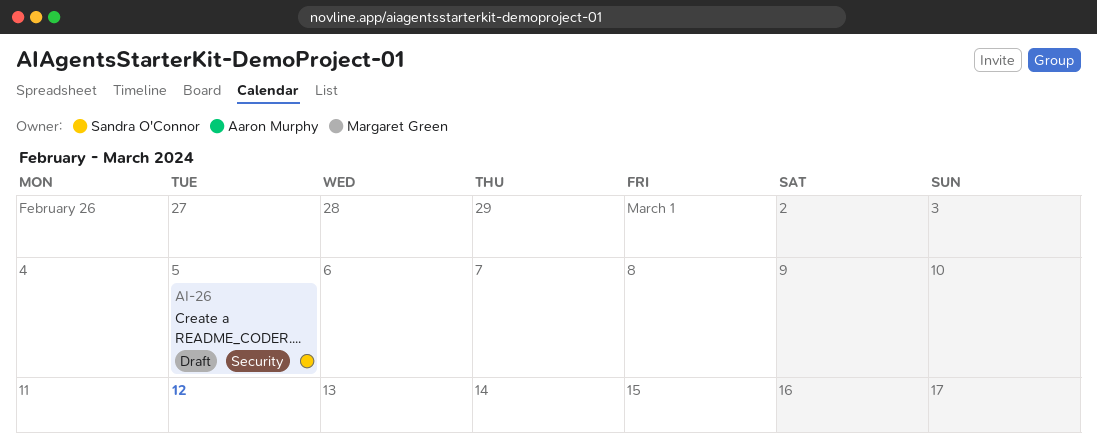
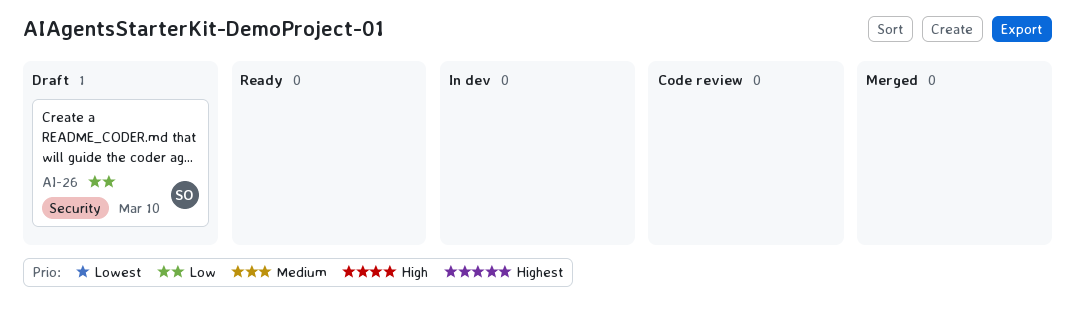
AI-26, due: Mar 5 -> Mar 10

